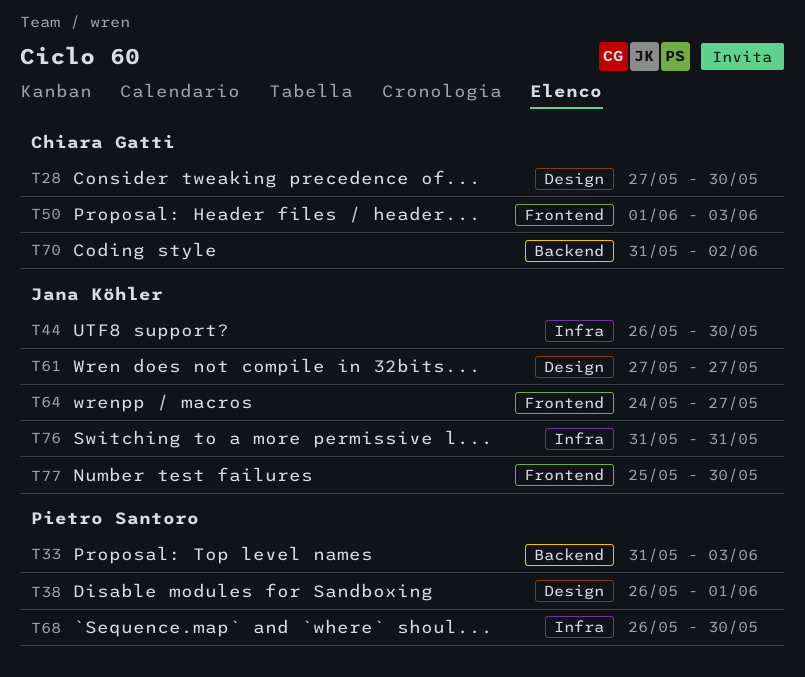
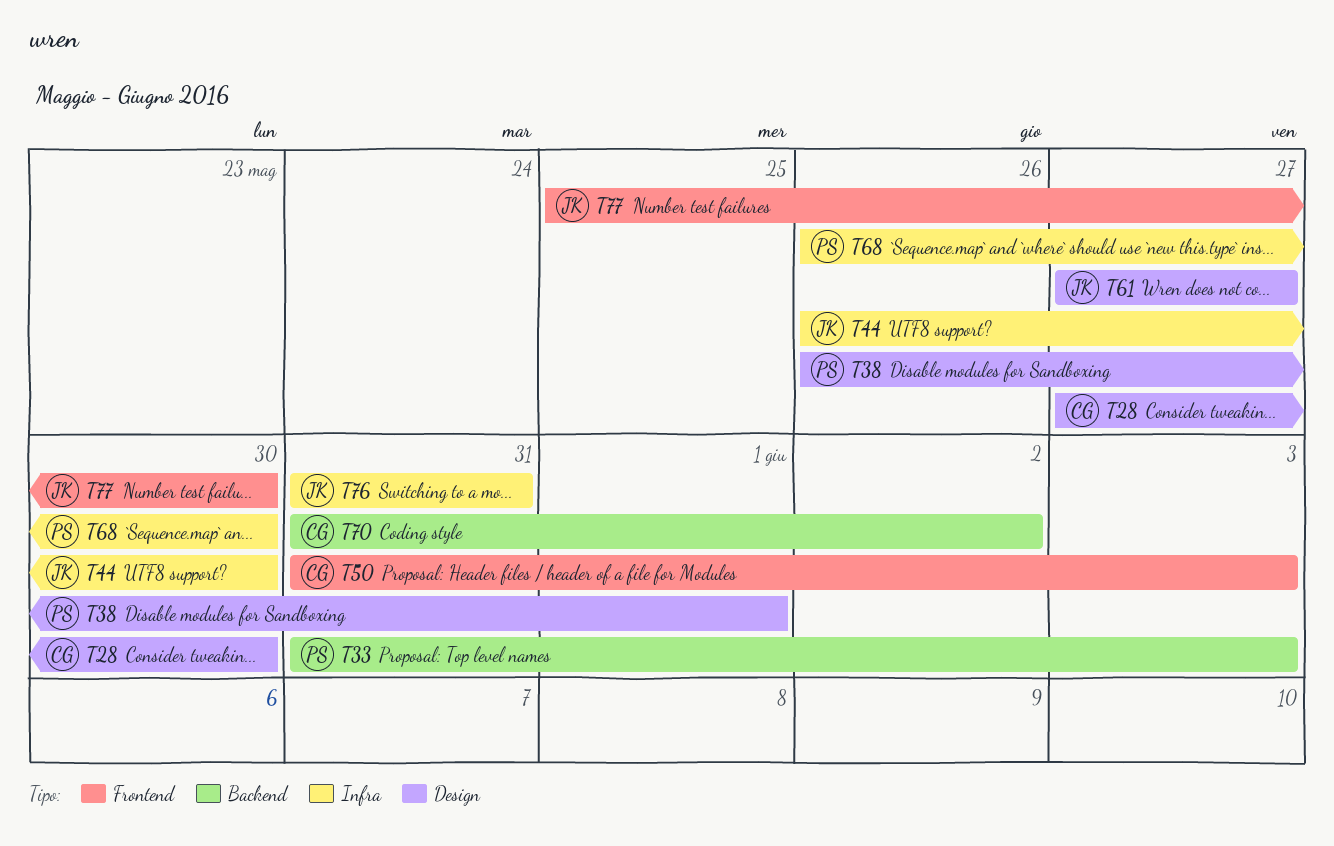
T50, start: Jun 1 -> May 31
T64: present -> none

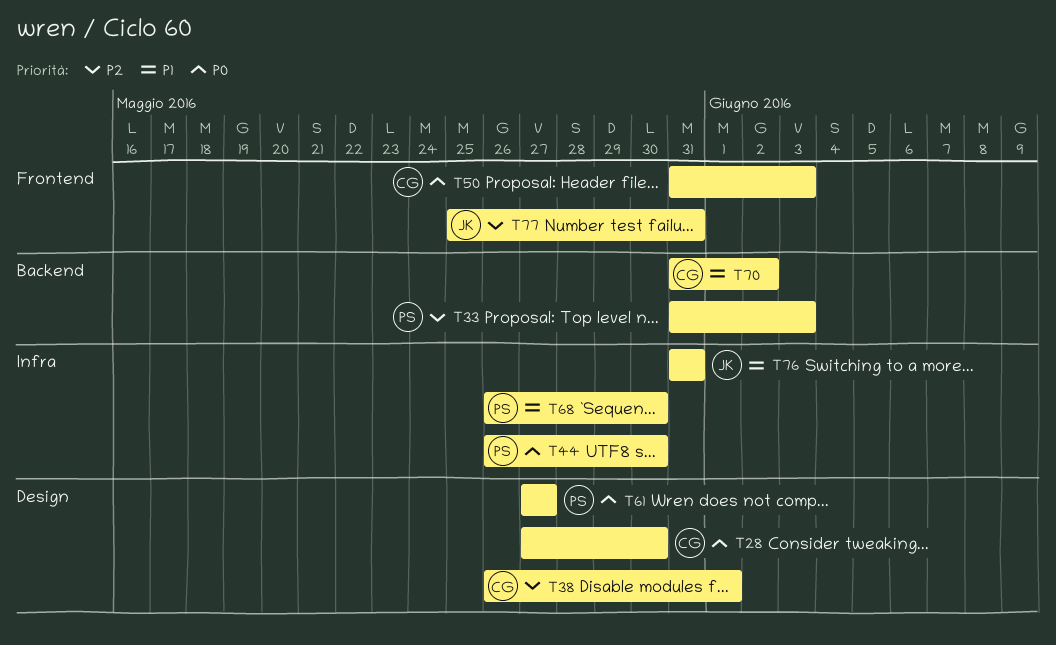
T38, owner: PS -> CG
T44, owner: JK -> PS
T61, owner: JK -> PS
T77, due: May 30 -> May 31

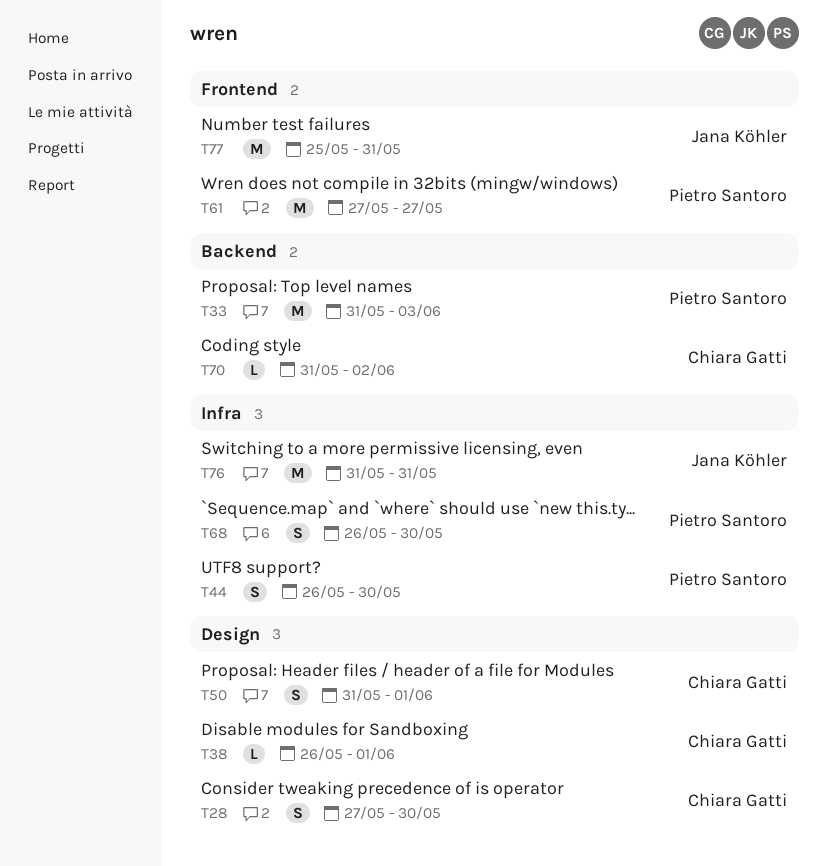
T50, label: Frontend -> Design
T50, due: Jun 3 -> Jun 1
T61, label: Design -> Frontend

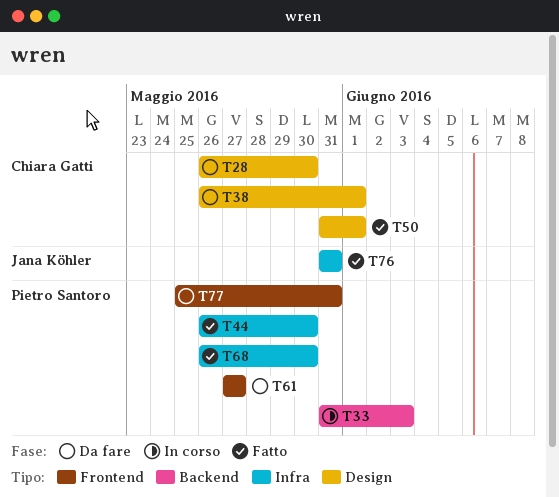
T28, start: May 27 -> May 26
T70: present -> none
T77, owner: Jana Köhler -> Pietro Santoro

